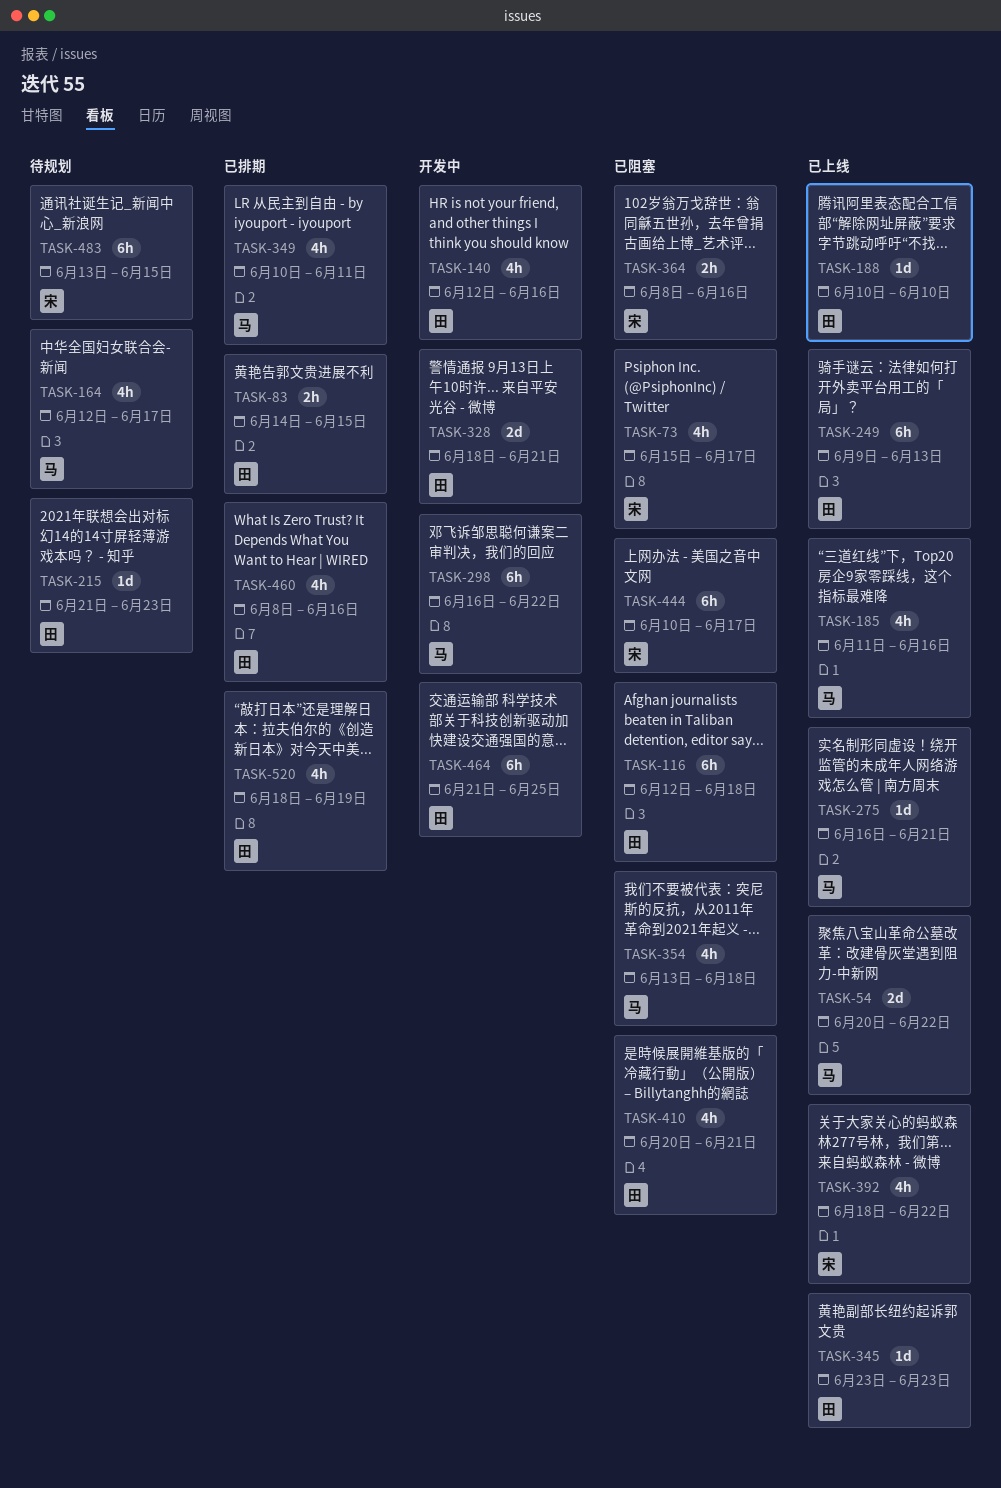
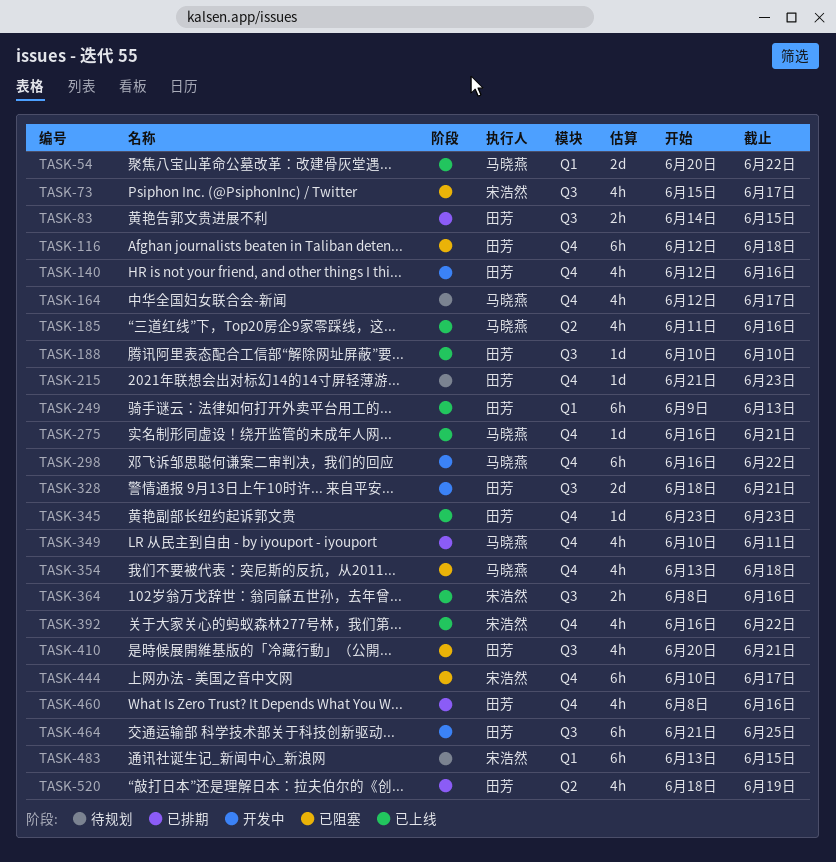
TASK-364, status: 已阻塞 -> 已上线
TASK-392, start: Jun 18 -> Jun 16

